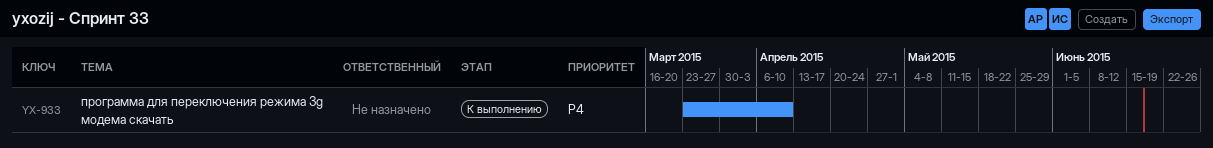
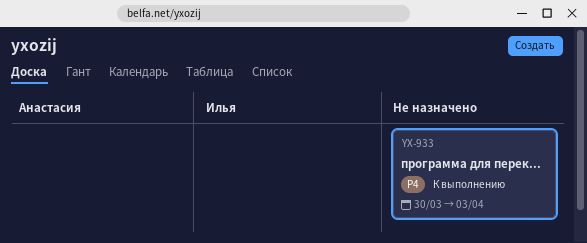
YX-933, start: Mar 23 -> Mar 30
YX-933, due: Apr 10 -> Apr 3

